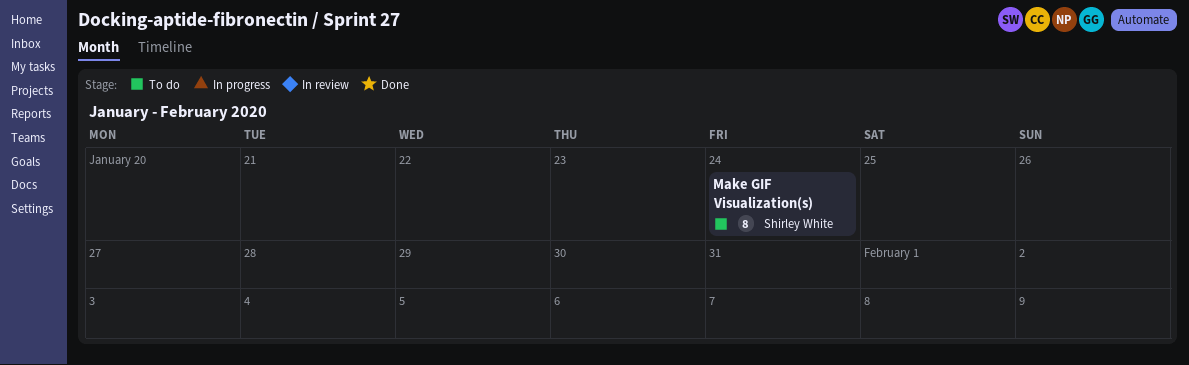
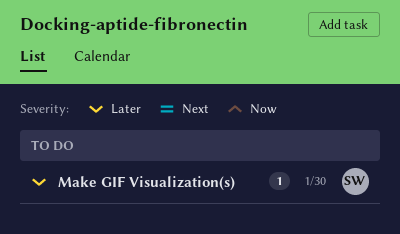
Make GIF Visualization(s), estimate: 8 -> 1
Make GIF Visualization(s), due: Jan 24 -> Jan 30

